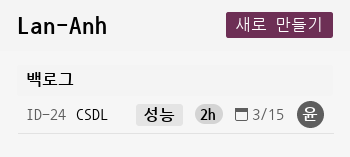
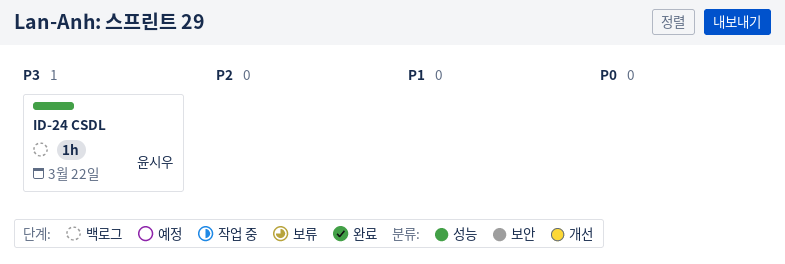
ID-24, estimate: 2h -> 1h
ID-24, due: Mar 15 -> Mar 22

